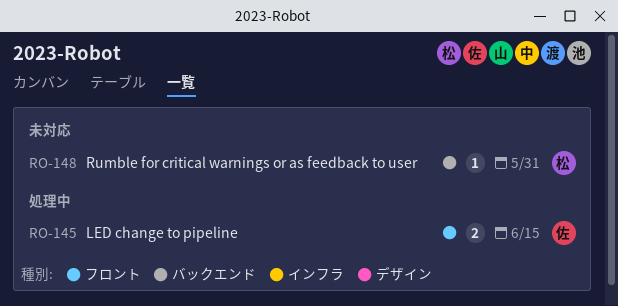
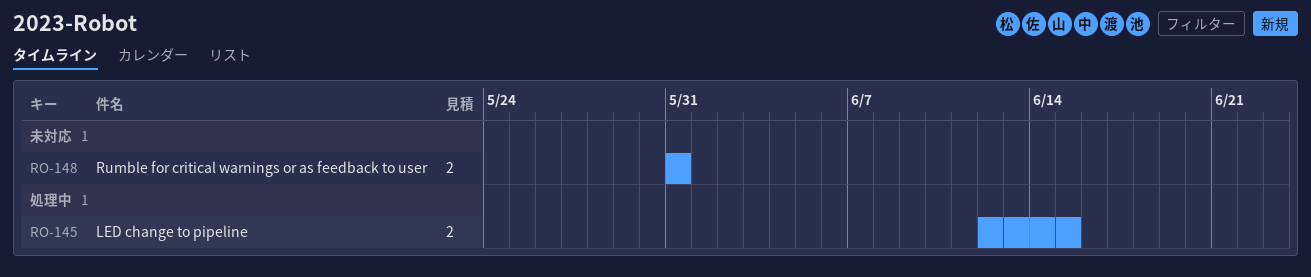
RO-148, estimate: 1 -> 2

